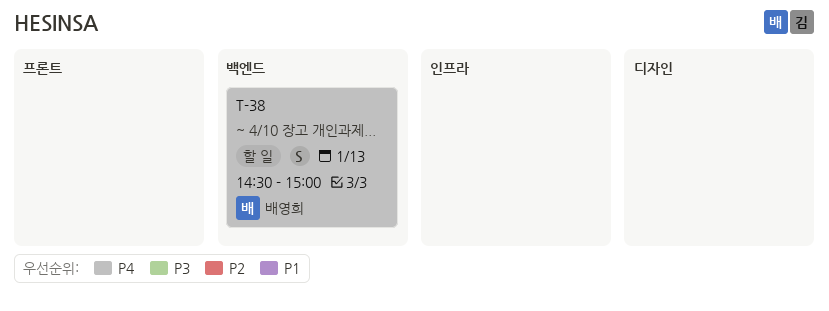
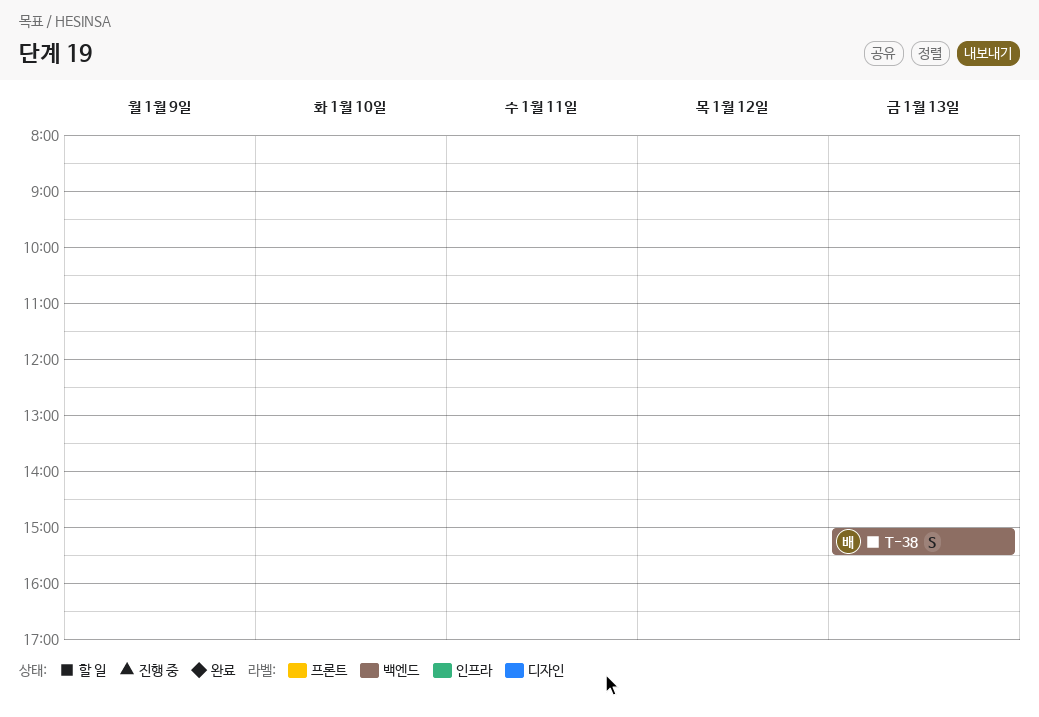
T-38, begins: 14:30 -> 15:00
T-38, ends: 15:00 -> 15:30

